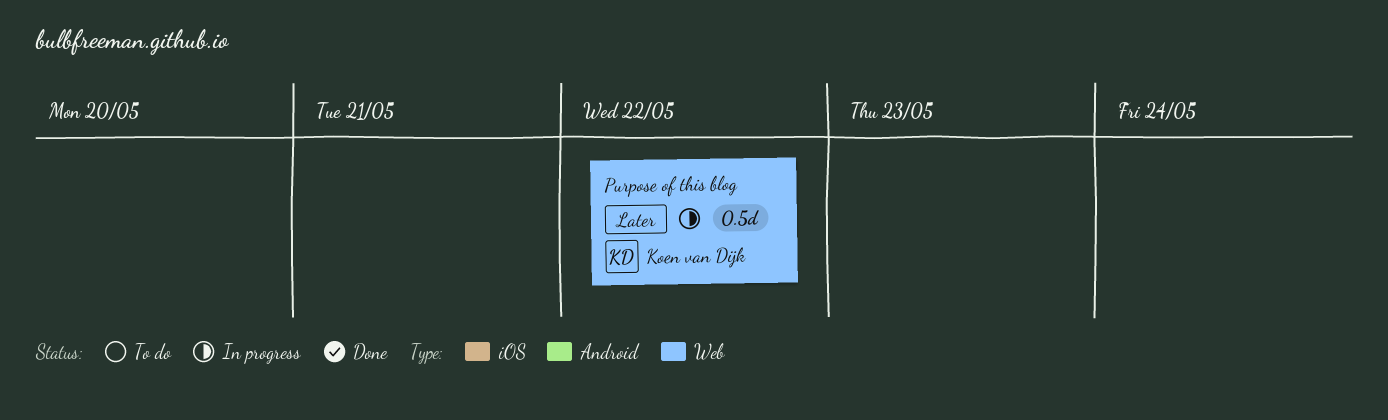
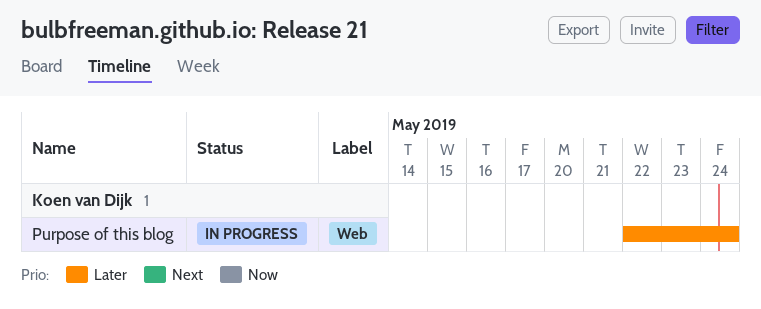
Purpose of this blog, due: May 22 -> May 24

